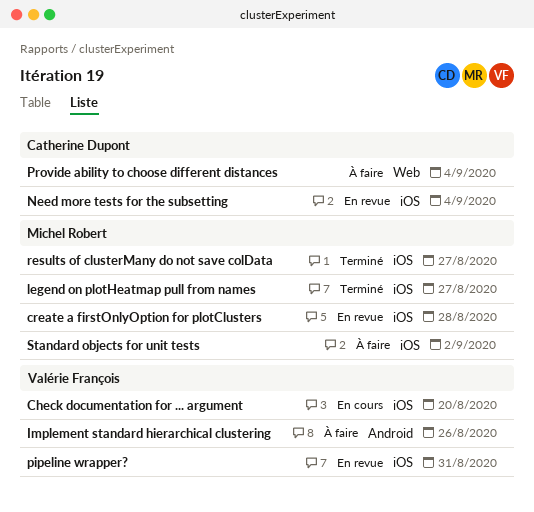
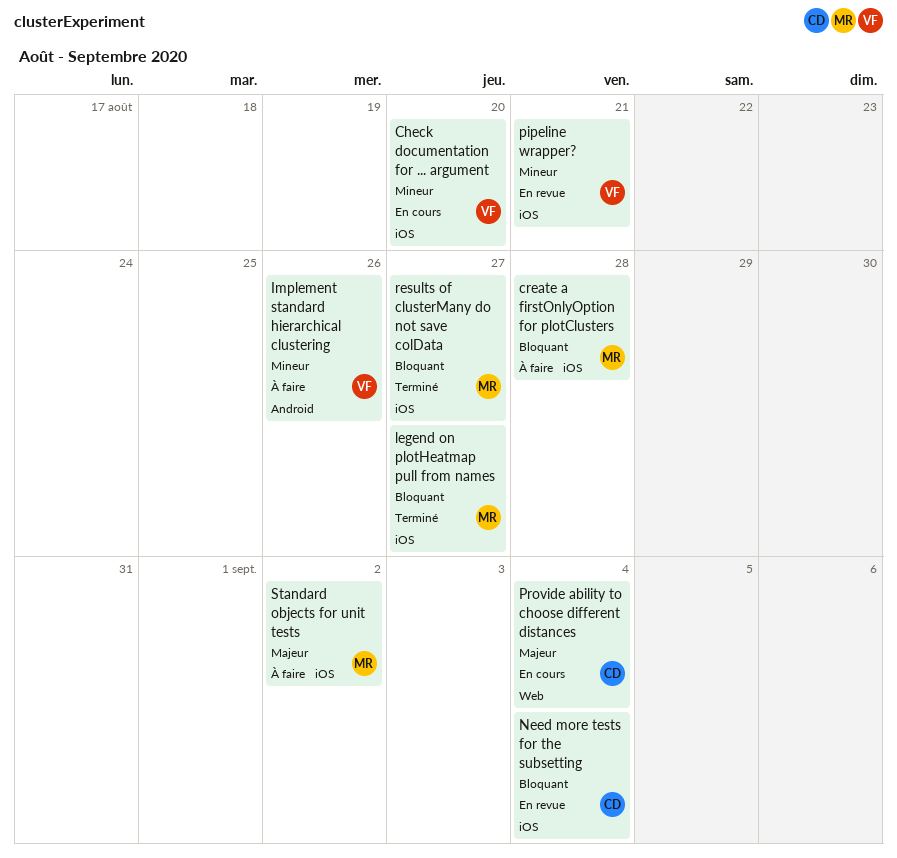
create a firstOnlyOption for plotClusters, status: En revue -> À faire
pipeline wrapper?, due: Aug 31 -> Aug 21
Provide ability to choose different distances, status: À faire -> En cours

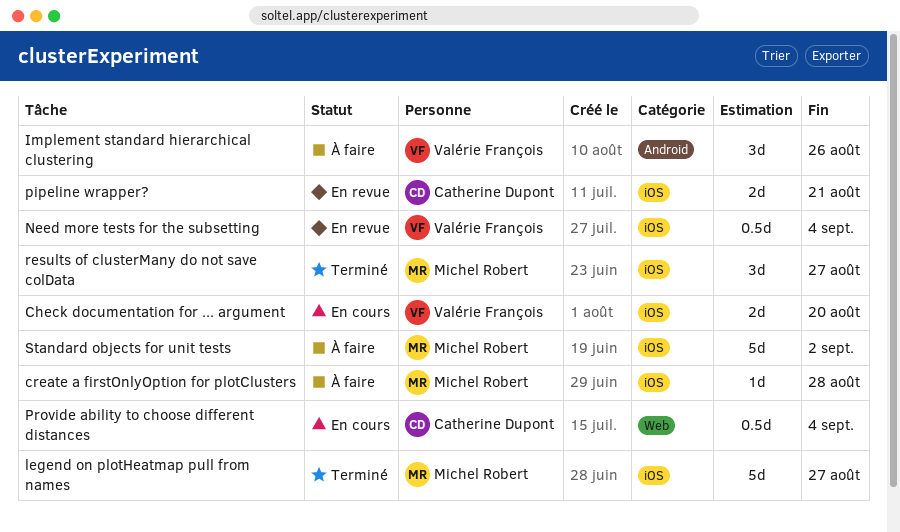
Need more tests for the subsetting, owner: Catherine Dupont -> Valérie François
pipeline wrapper?, owner: Valérie François -> Catherine Dupont

